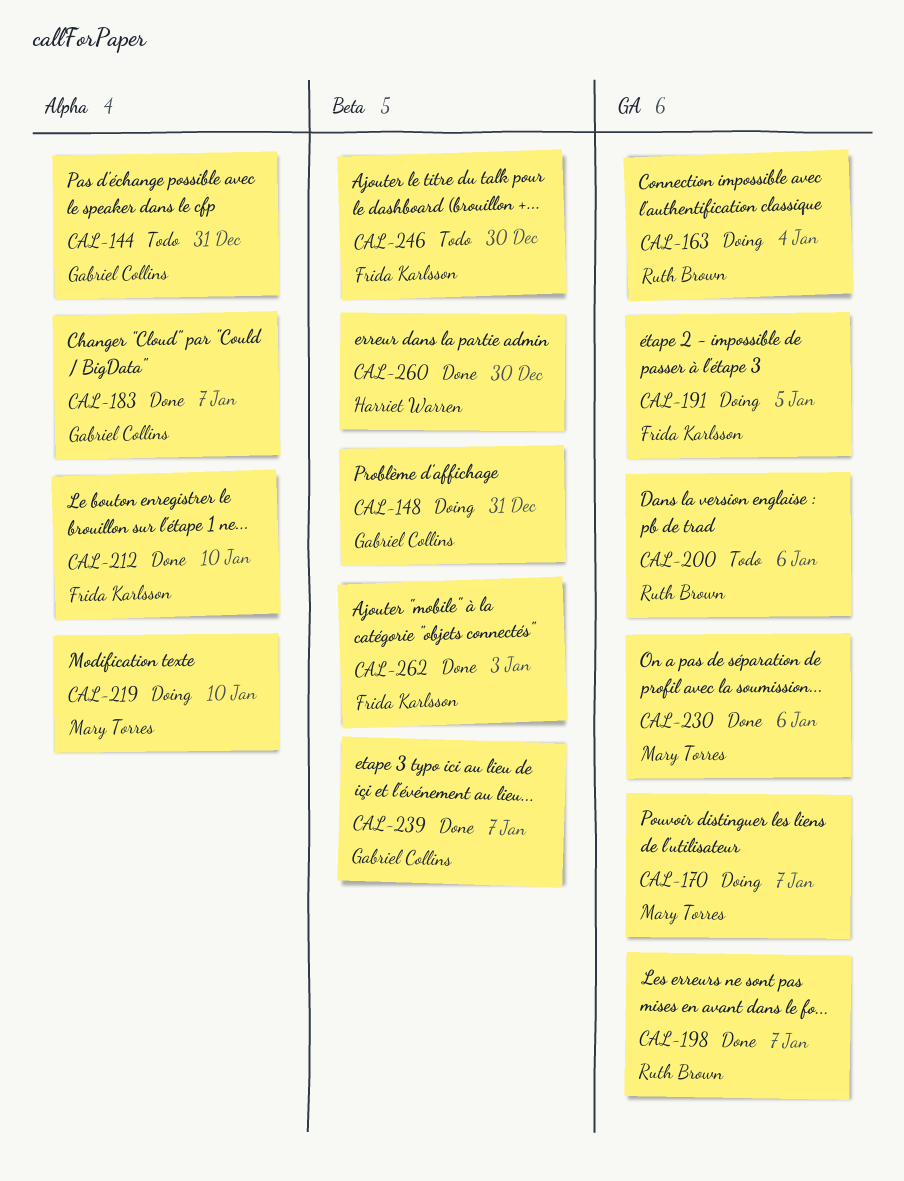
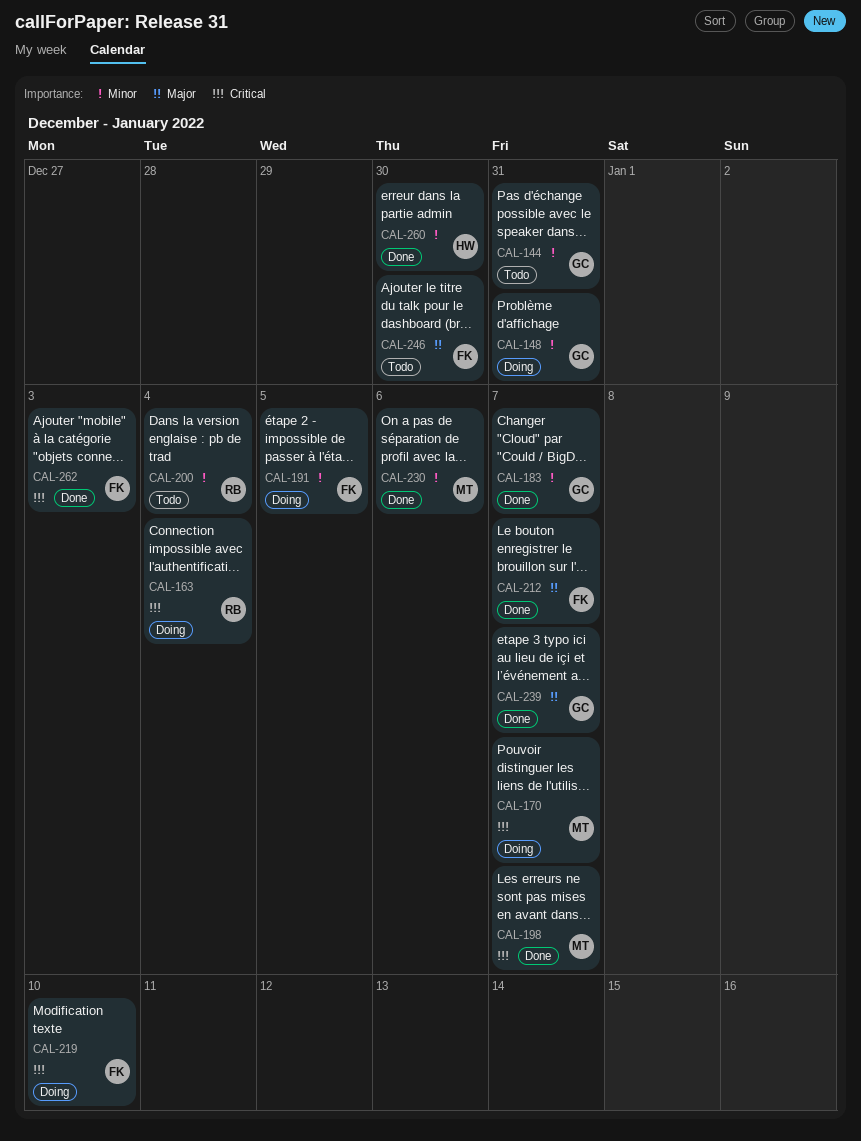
CAL-198, owner: Ruth Brown -> Mary Torres
CAL-200, due: Jan 6 -> Jan 4
CAL-212, due: Jan 10 -> Jan 7
CAL-219, owner: Mary Torres -> Frida Karlsson

